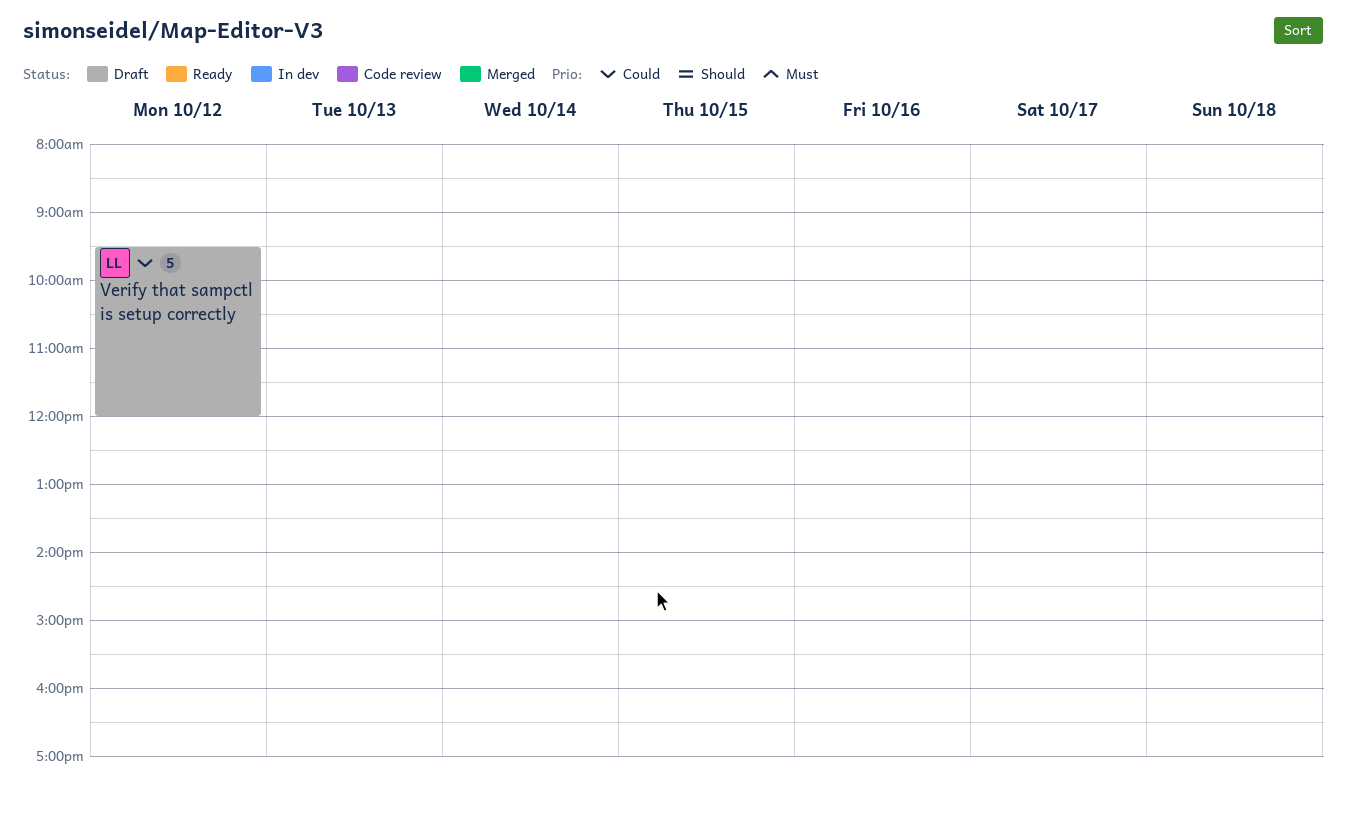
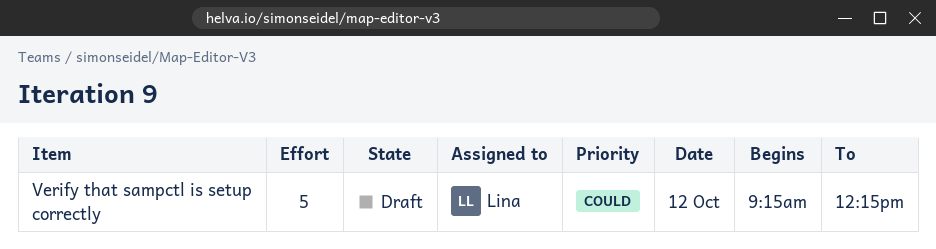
Verify that sampctl is setup correctly, begins: 09:30 -> 09:15
Verify that sampctl is setup correctly, ends: 12:00 -> 12:15

